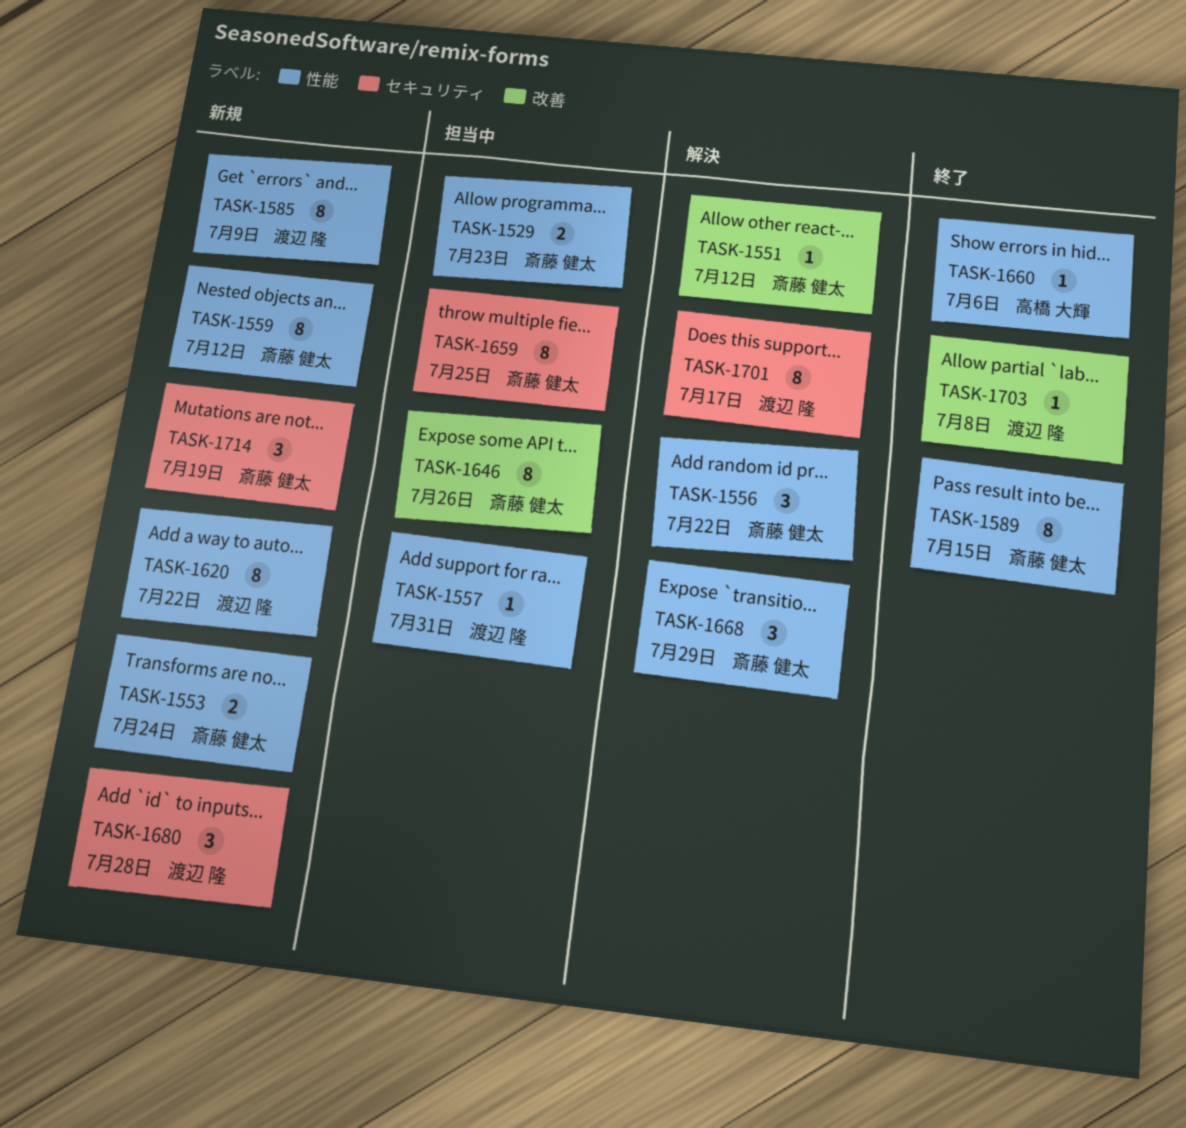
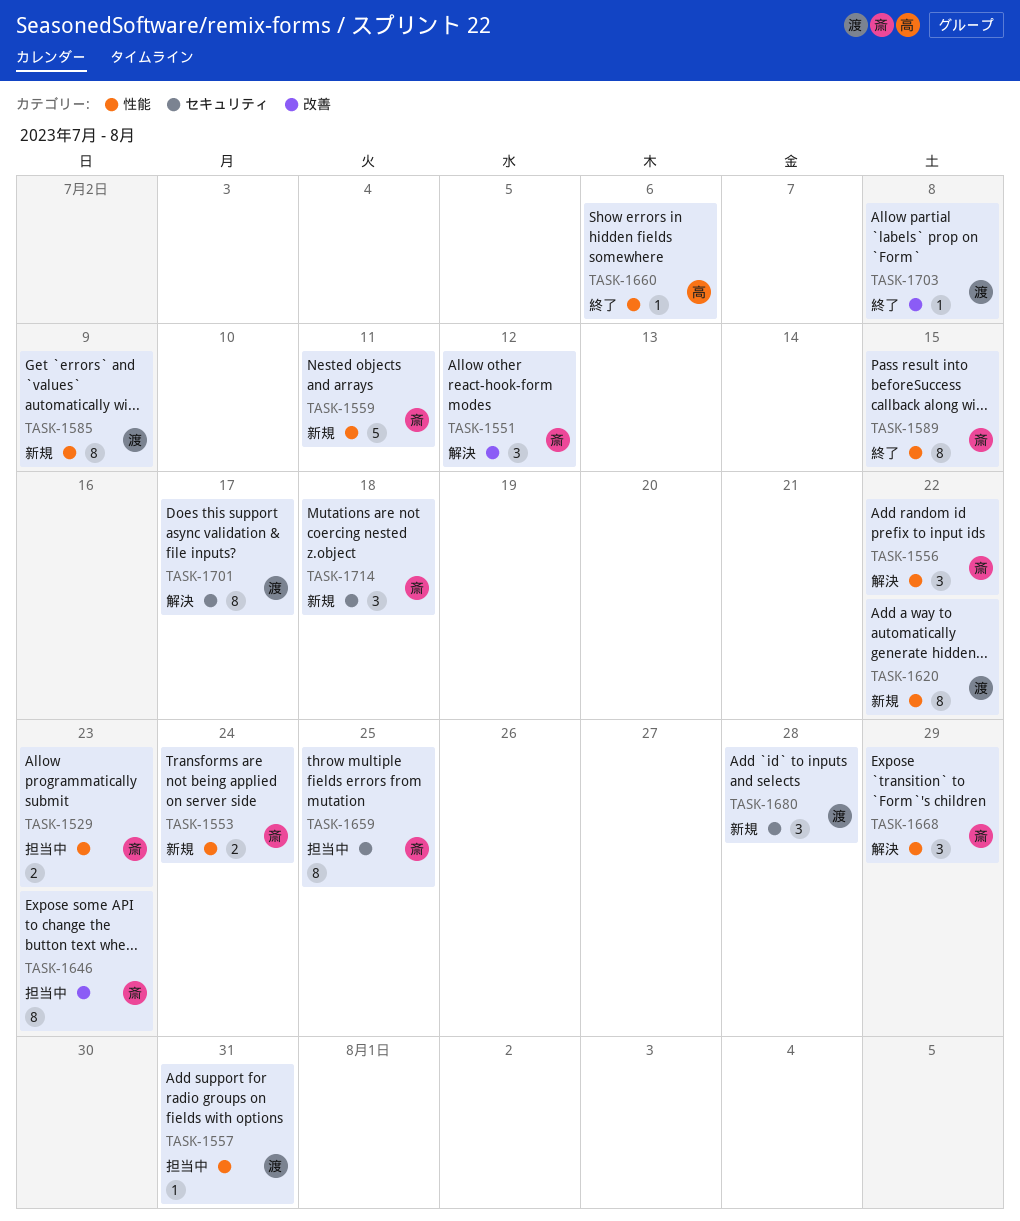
TASK-1551, estimate: 1 -> 3
TASK-1559, estimate: 8 -> 5
TASK-1559, due: Jul 12 -> Jul 11
TASK-1646, due: Jul 26 -> Jul 23
TASK-1714, due: Jul 19 -> Jul 18

